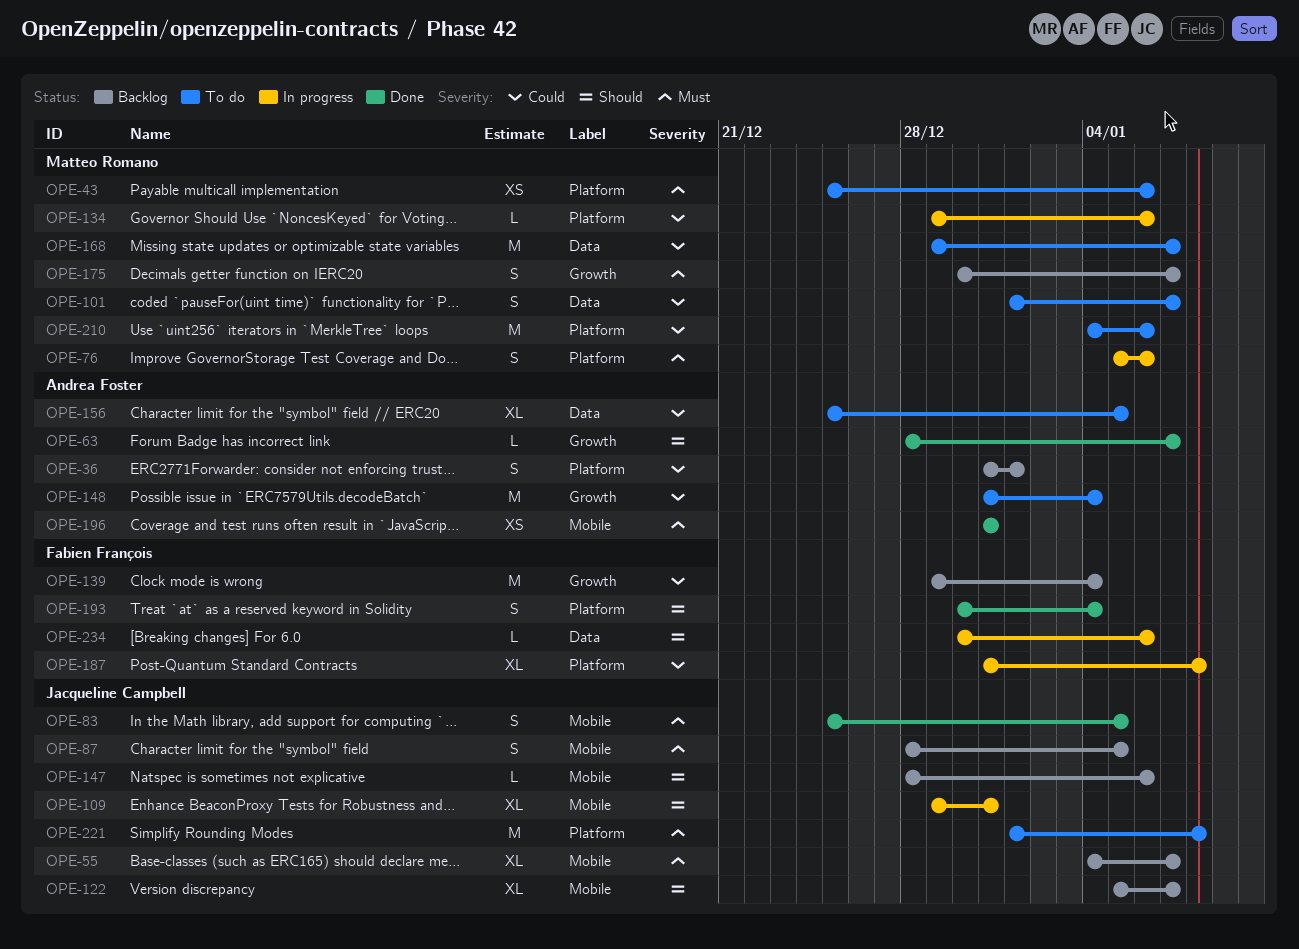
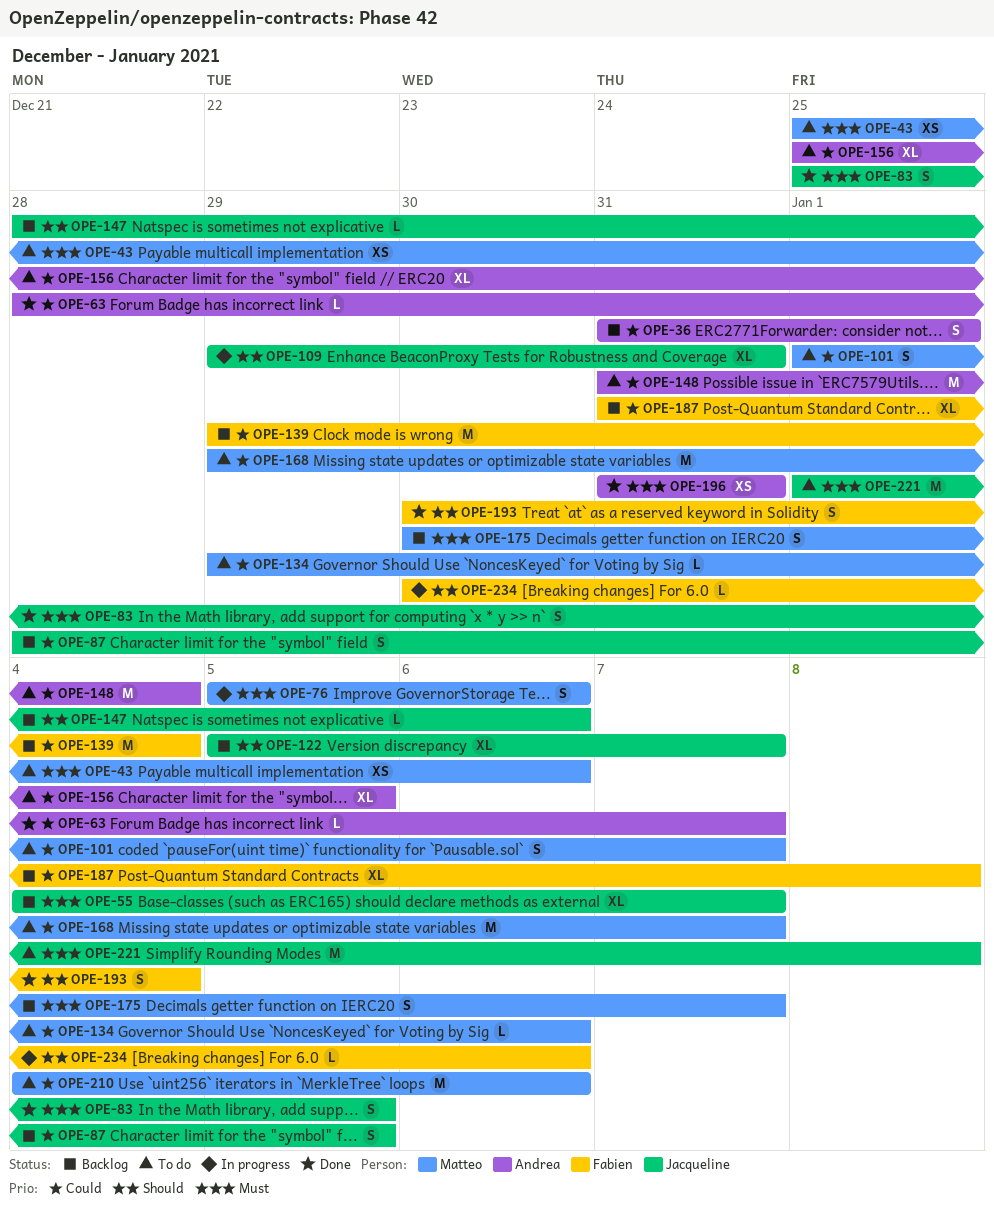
OPE-63, priority: Should -> Could
OPE-87, priority: Must -> Could
OPE-134, status: In progress -> To do
OPE-187, status: In progress -> Backlog

